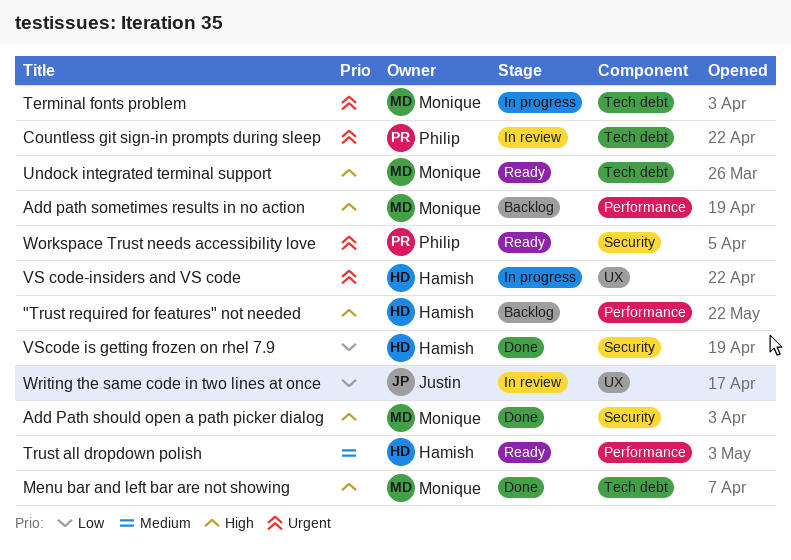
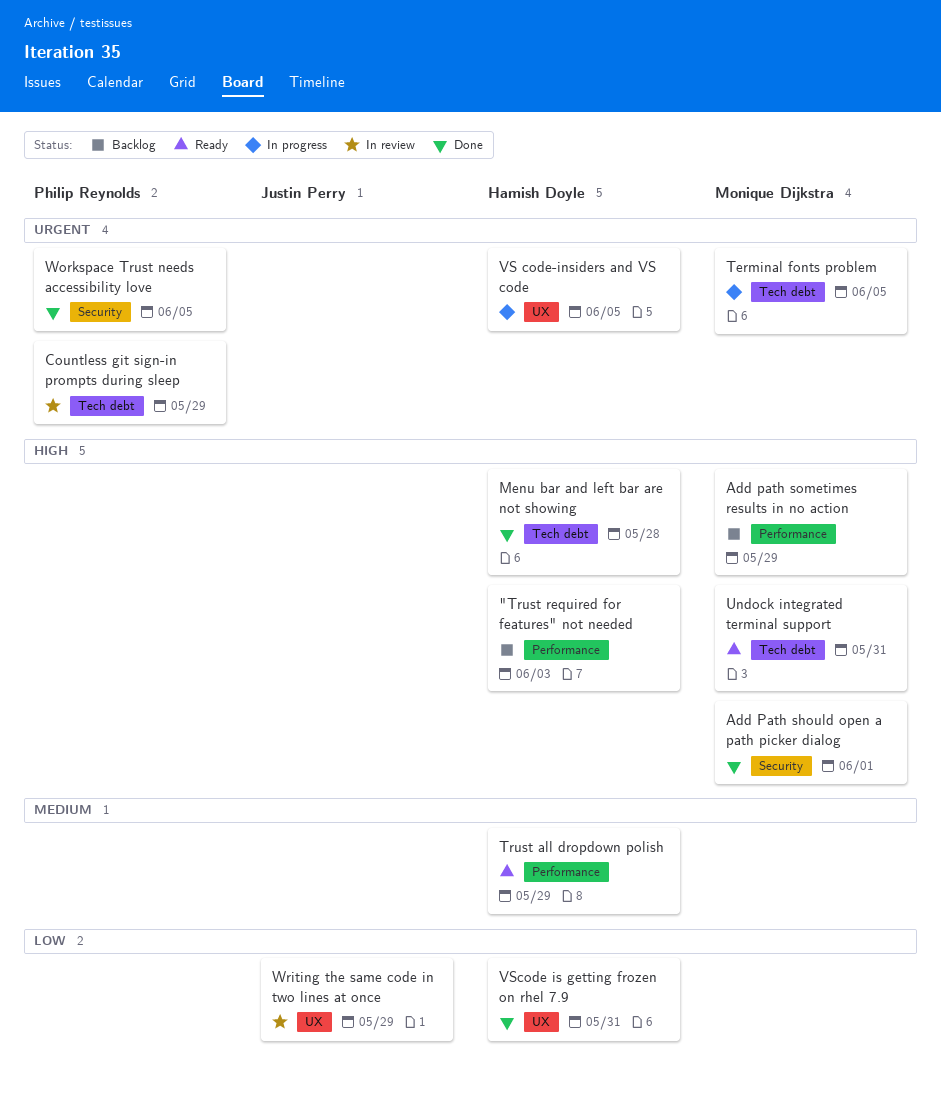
Menu bar and left bar are not showing, owner: Monique Dijkstra -> Hamish Doyle
VScode is getting frozen on rhel 7.9, label: Security -> UX
Workspace Trust needs accessibility love, status: Ready -> Done

